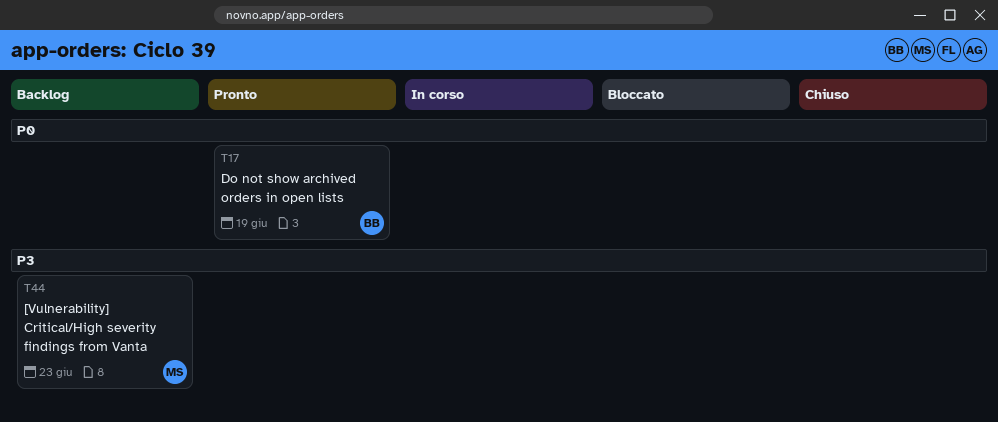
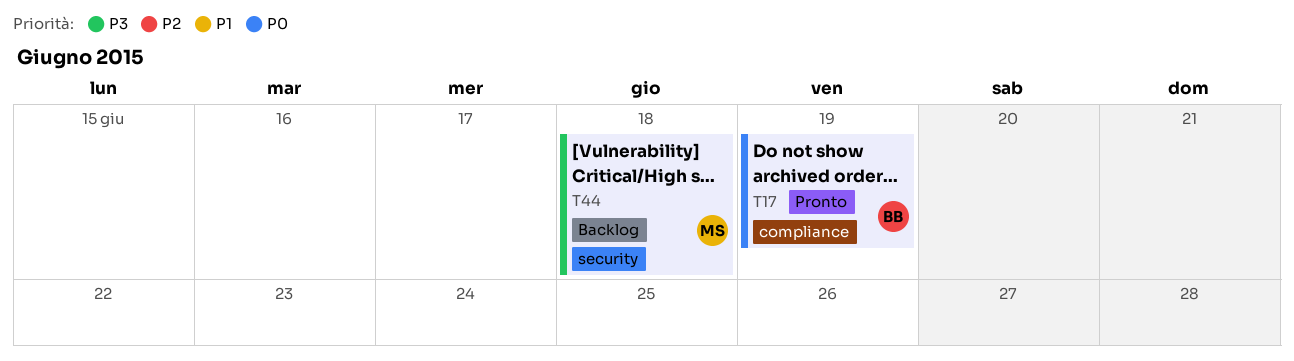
T44, due: Jun 23 -> Jun 18

